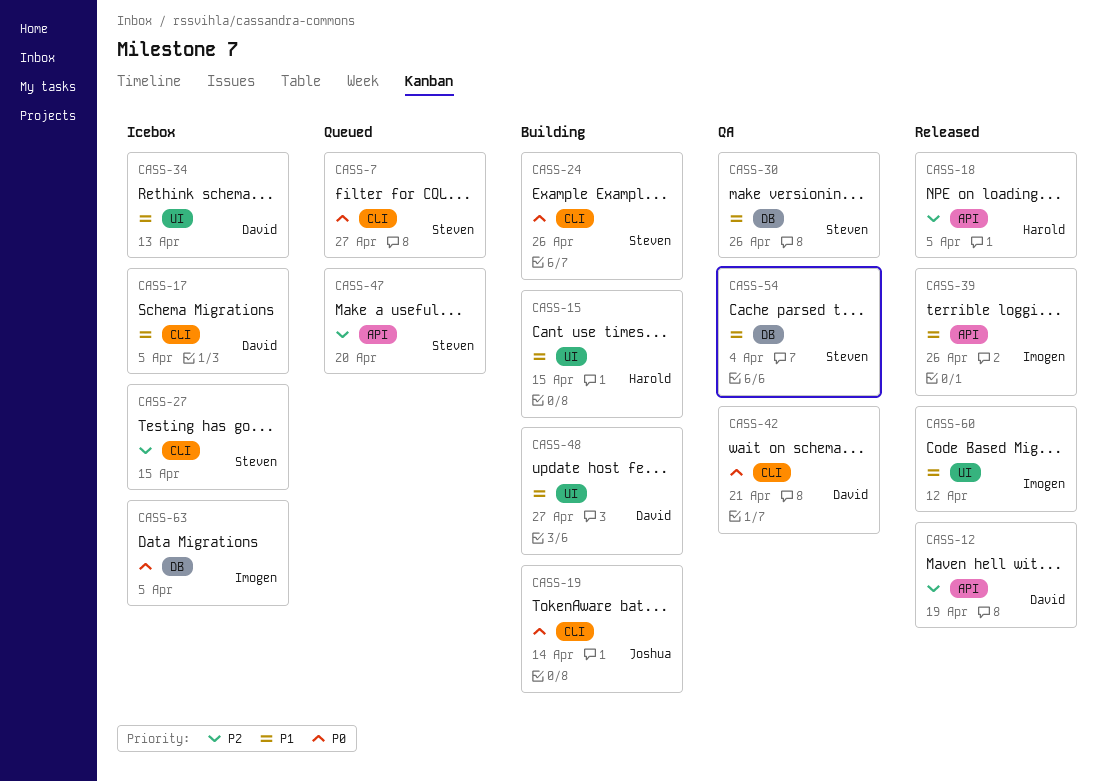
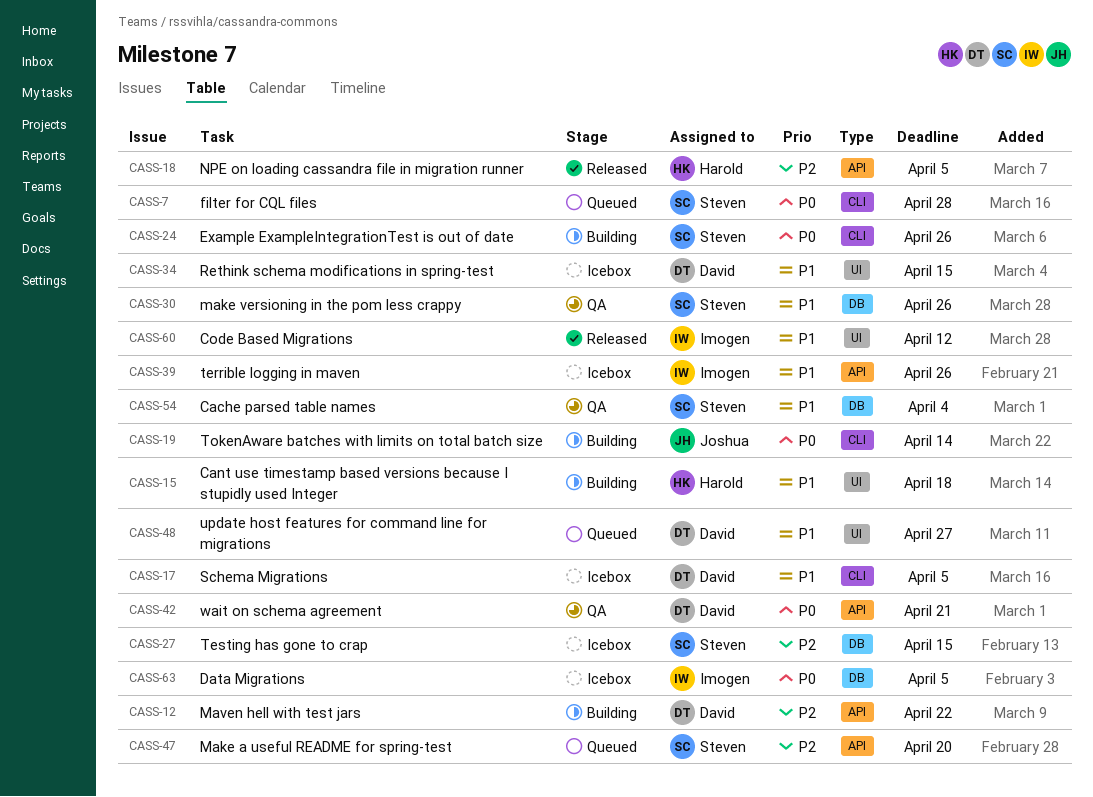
CASS-7, due: Apr 27 -> Apr 28
CASS-12, status: Released -> Building
CASS-12, due: Apr 19 -> Apr 22
CASS-15, due: Apr 15 -> Apr 18
CASS-27, label: CLI -> DB
CASS-34, due: Apr 13 -> Apr 15
CASS-39, status: Released -> Icebox
CASS-42, label: CLI -> API
CASS-48, status: Building -> Queued

